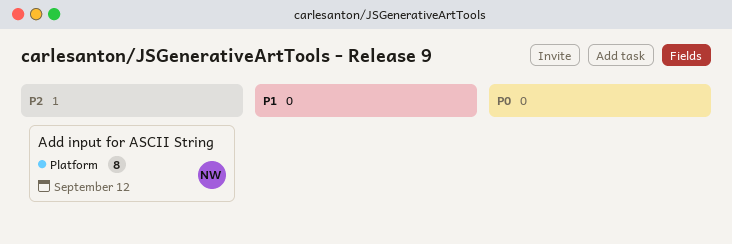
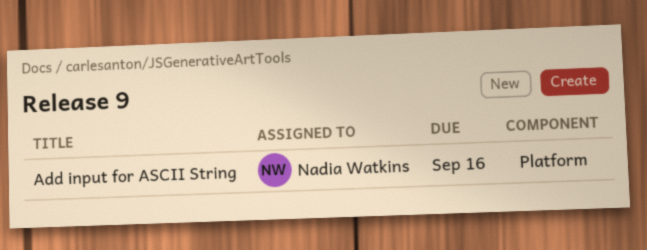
Add input for ASCII String, due: Sep 12 -> Sep 16

